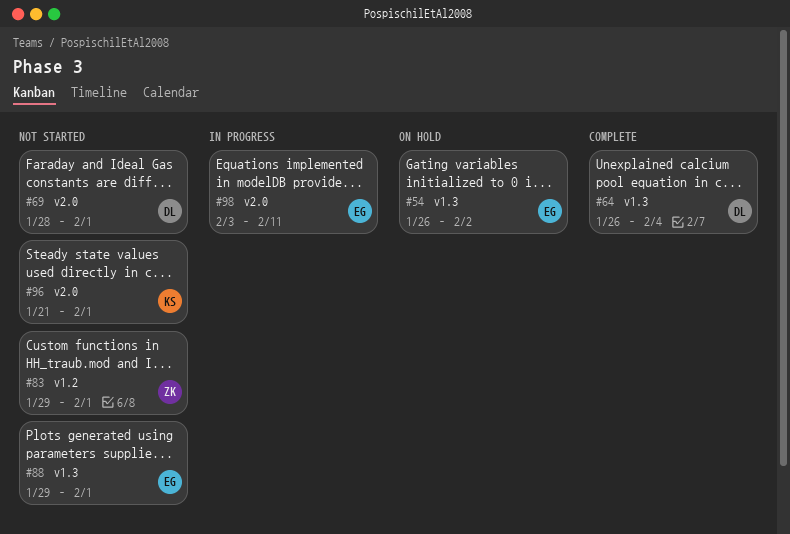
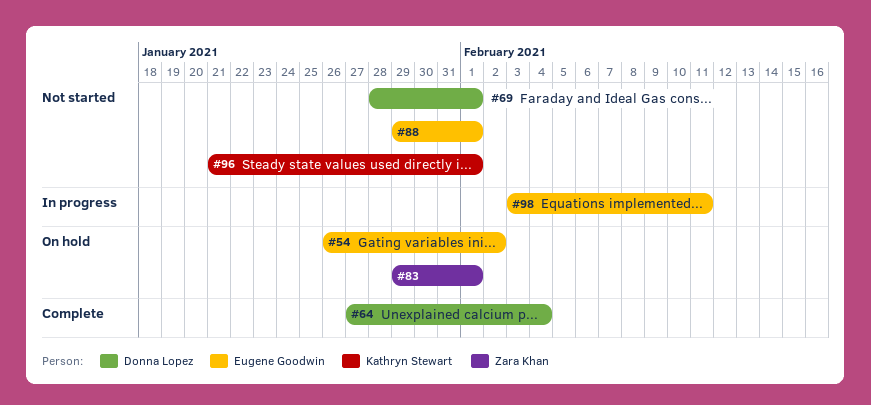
#64, start: Jan 26 -> Jan 27
#83, status: Not started -> On hold

